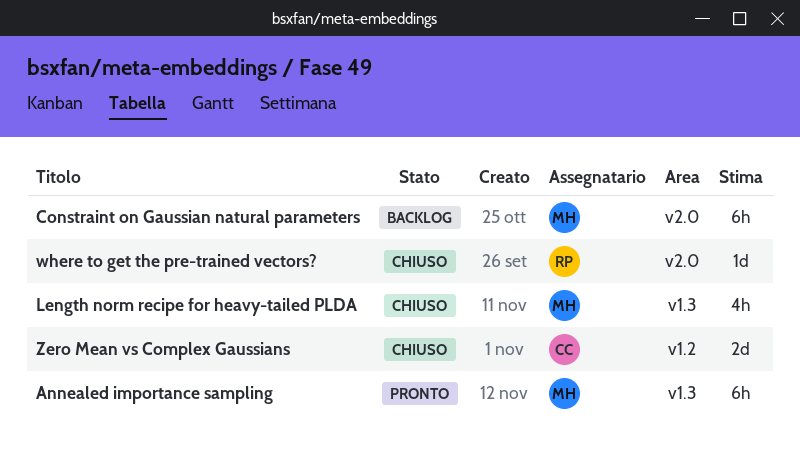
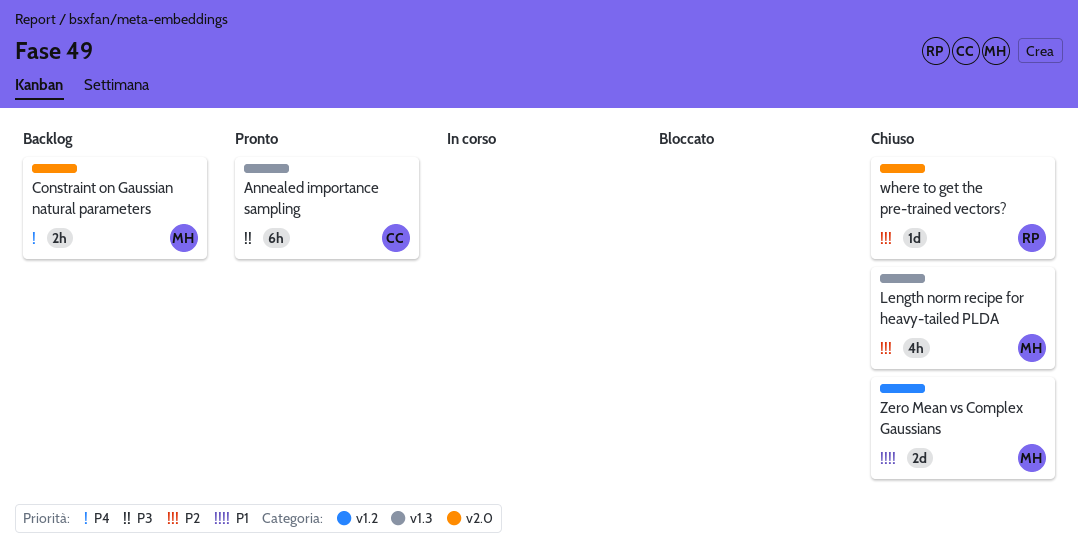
Annealed importance sampling, owner: MH -> CC
Constraint on Gaussian natural parameters, estimate: 6h -> 2h
Zero Mean vs Complex Gaussians, owner: CC -> MH

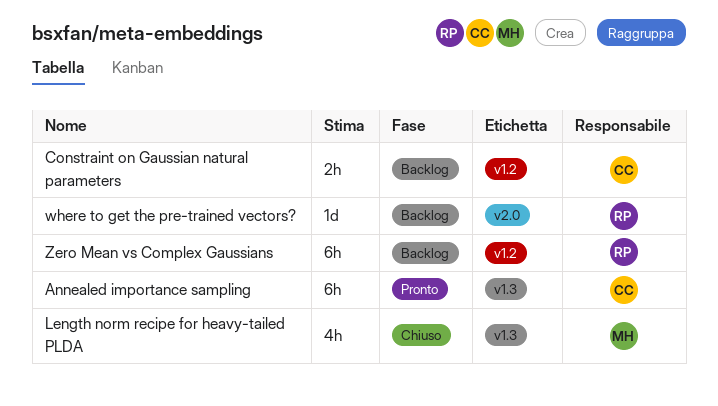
Constraint on Gaussian natural parameters, owner: MH -> CC
Constraint on Gaussian natural parameters, label: v2.0 -> v1.2
where to get the pre-trained vectors?, status: Chiuso -> Backlog
Zero Mean vs Complex Gaussians, status: Chiuso -> Backlog
Zero Mean vs Complex Gaussians, owner: MH -> RP
Zero Mean vs Complex Gaussians, estimate: 2d -> 6h

